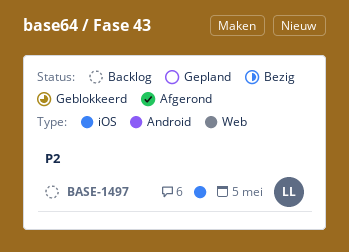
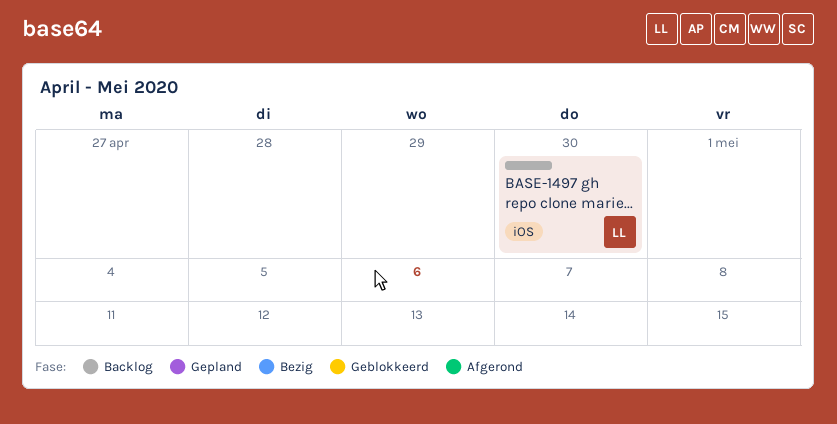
BASE-1497, due: May 5 -> Apr 30

